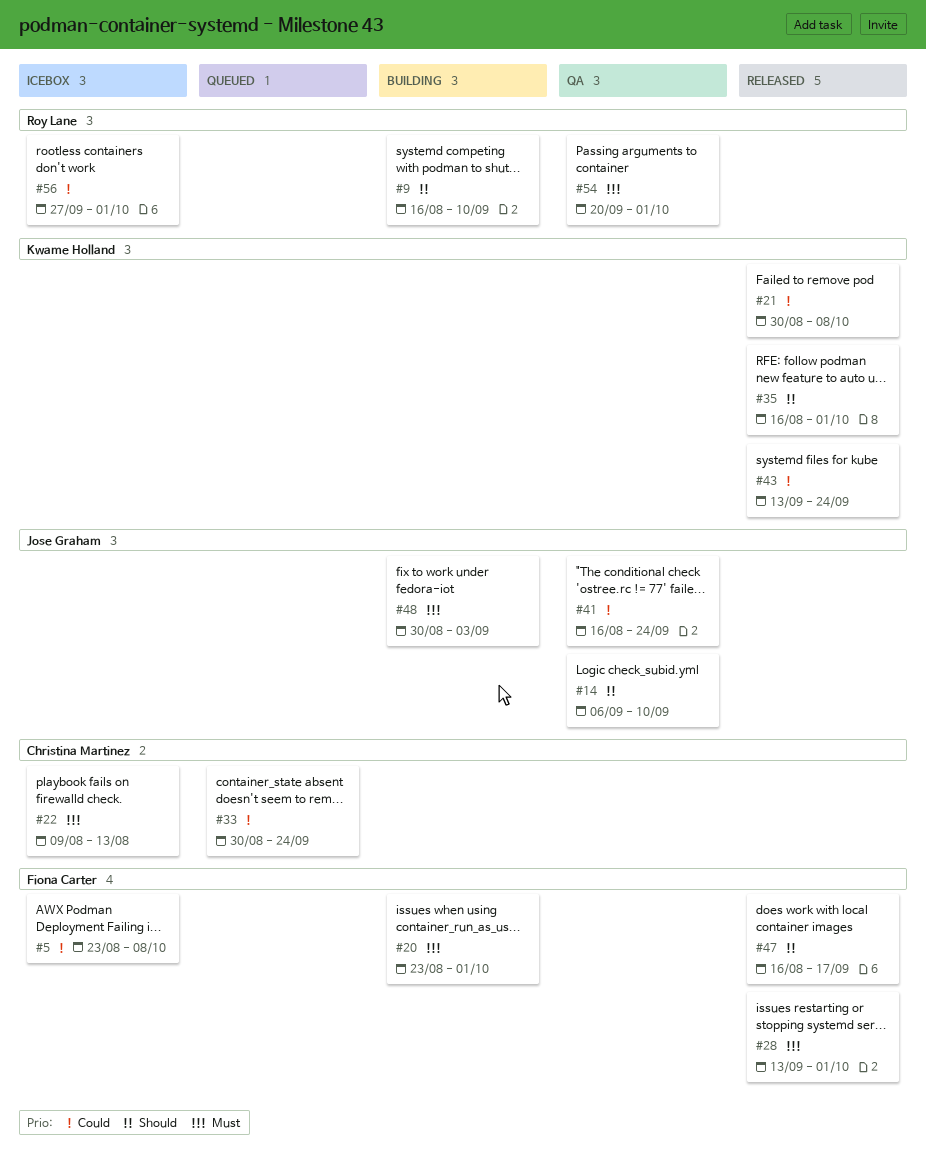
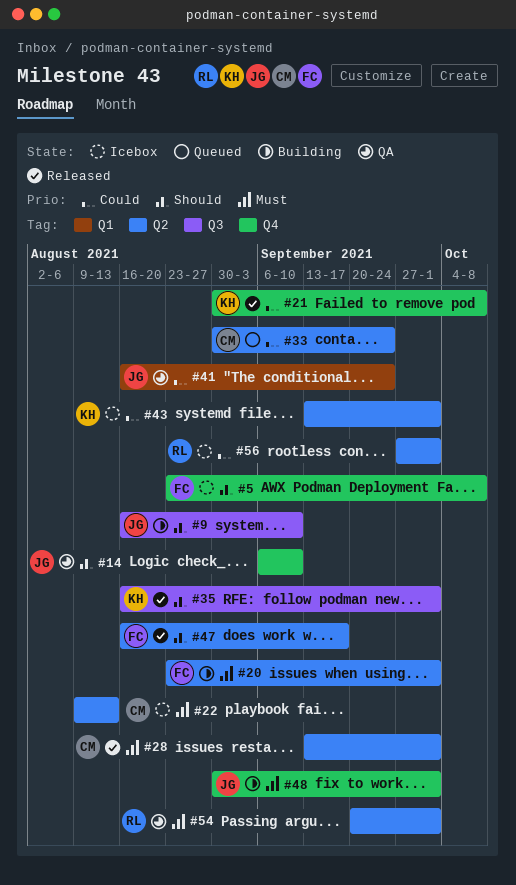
#5, priority: Could -> Should
#9, owner: Roy Lane -> Jose Graham
#28, owner: Fiona Carter -> Christina Martinez
#43, status: Released -> Icebox
#43, due: Sep 24 -> Oct 1
#48, due: Sep 3 -> Oct 1

